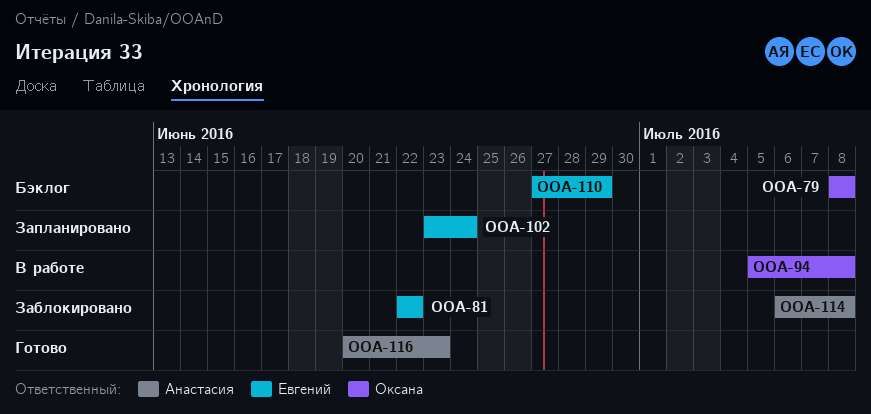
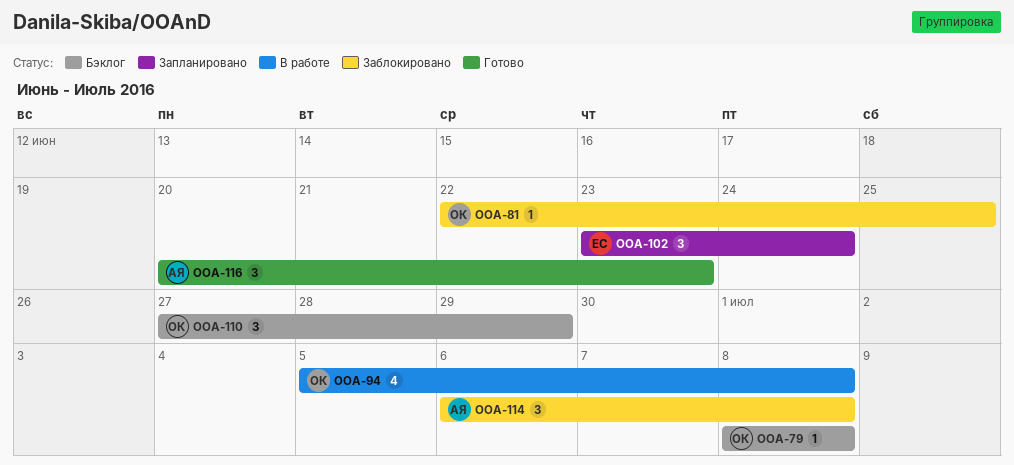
OOA-81, owner: Евгений -> Оксана
OOA-81, due: Jun 22 -> Jun 25
OOA-110, owner: Евгений -> Оксана

